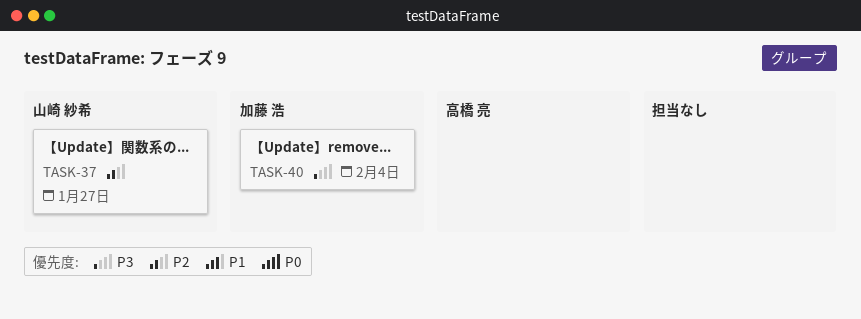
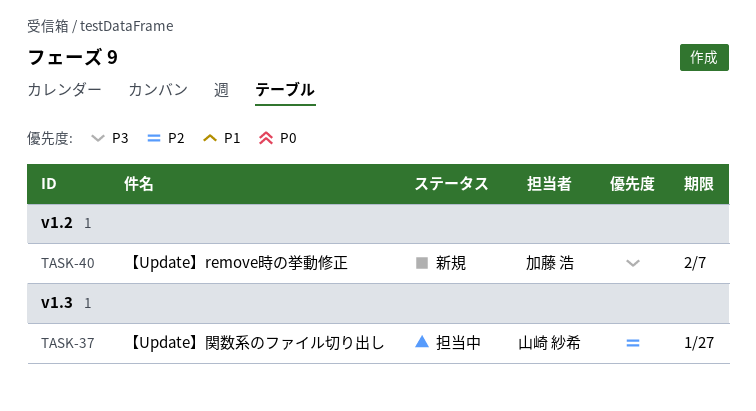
TASK-40, due: Feb 4 -> Feb 7

